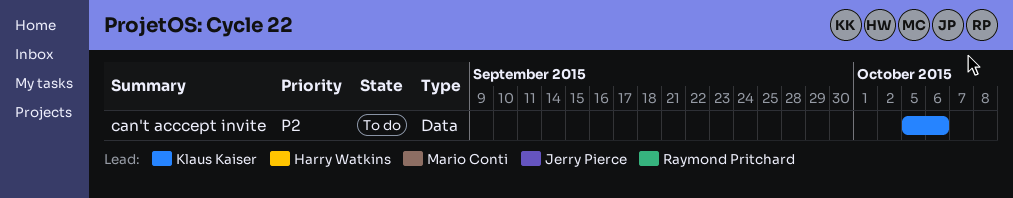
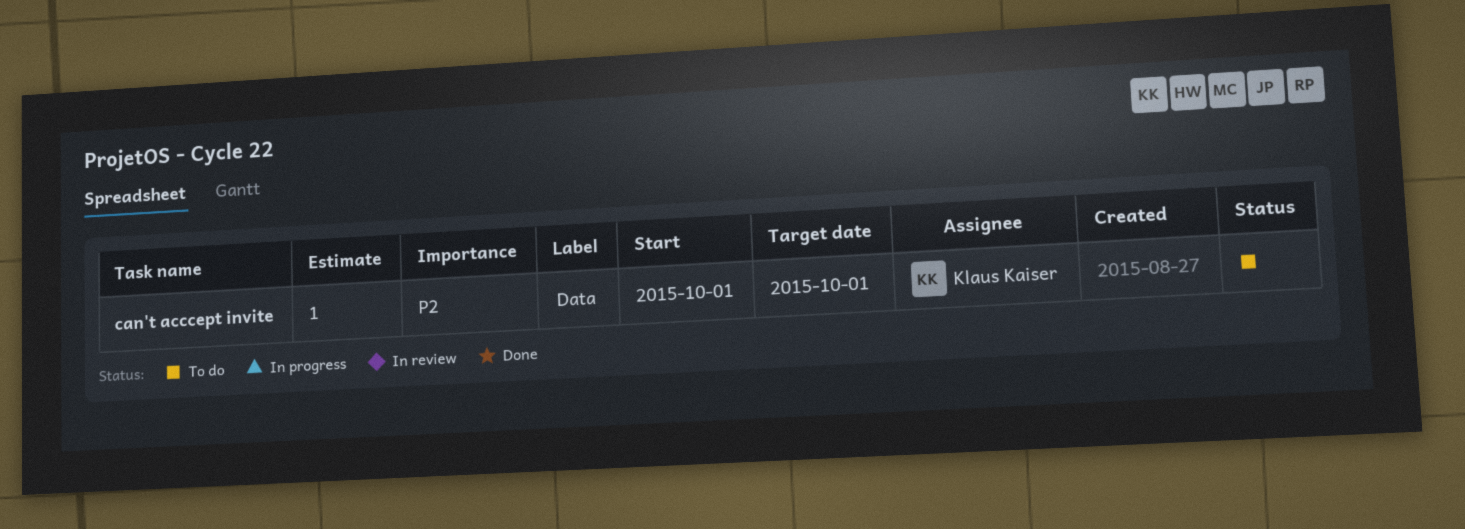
can't acccept invite, start: Oct 5 -> Oct 1
can't acccept invite, due: Oct 6 -> Oct 1

